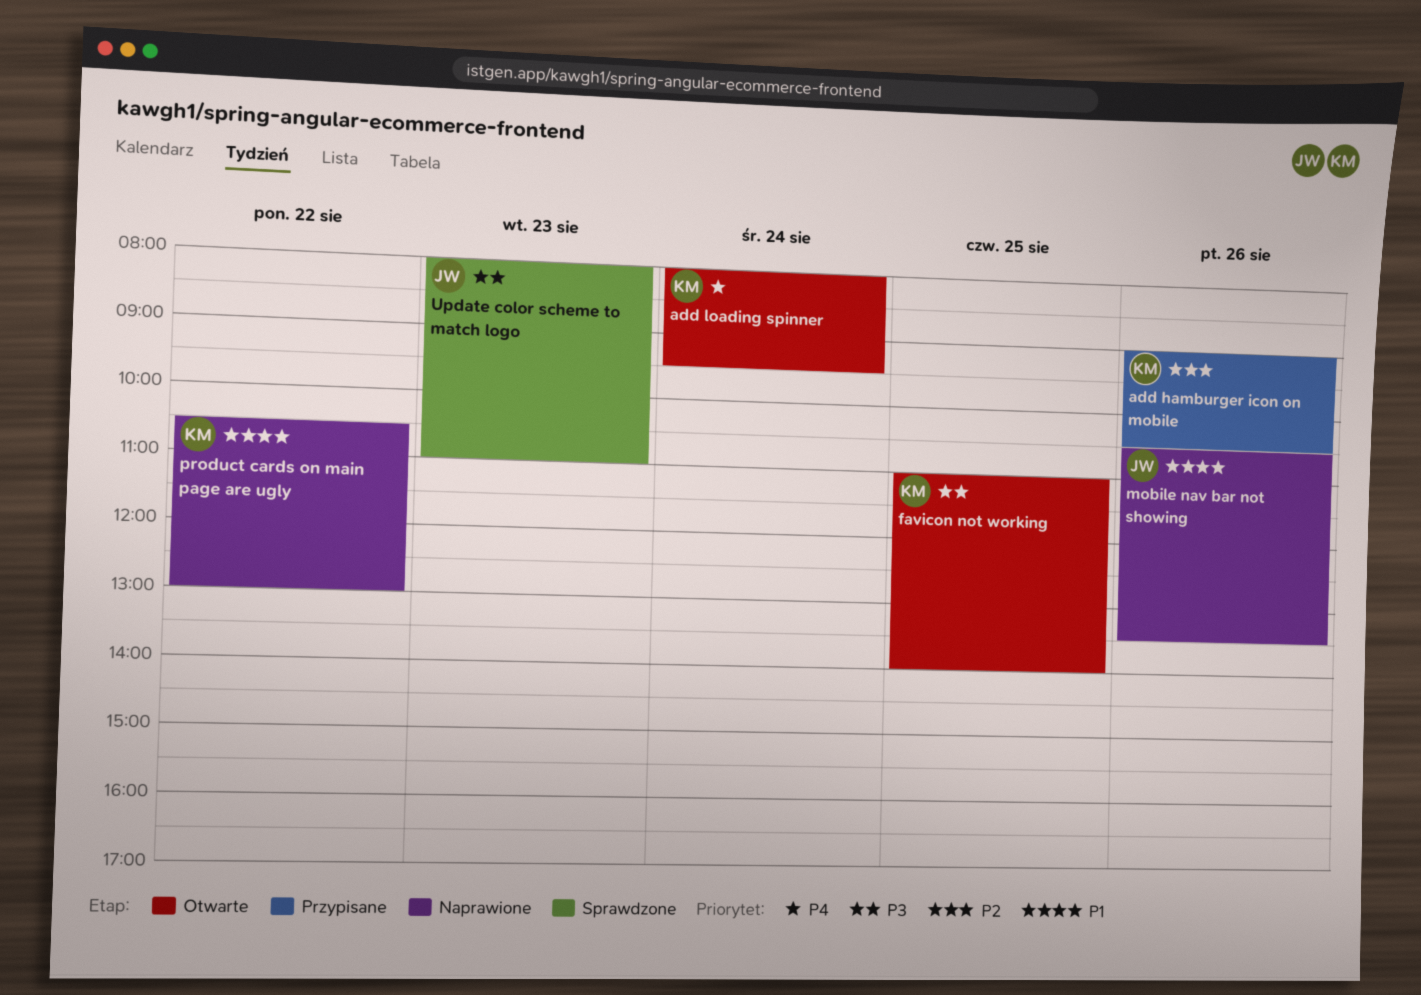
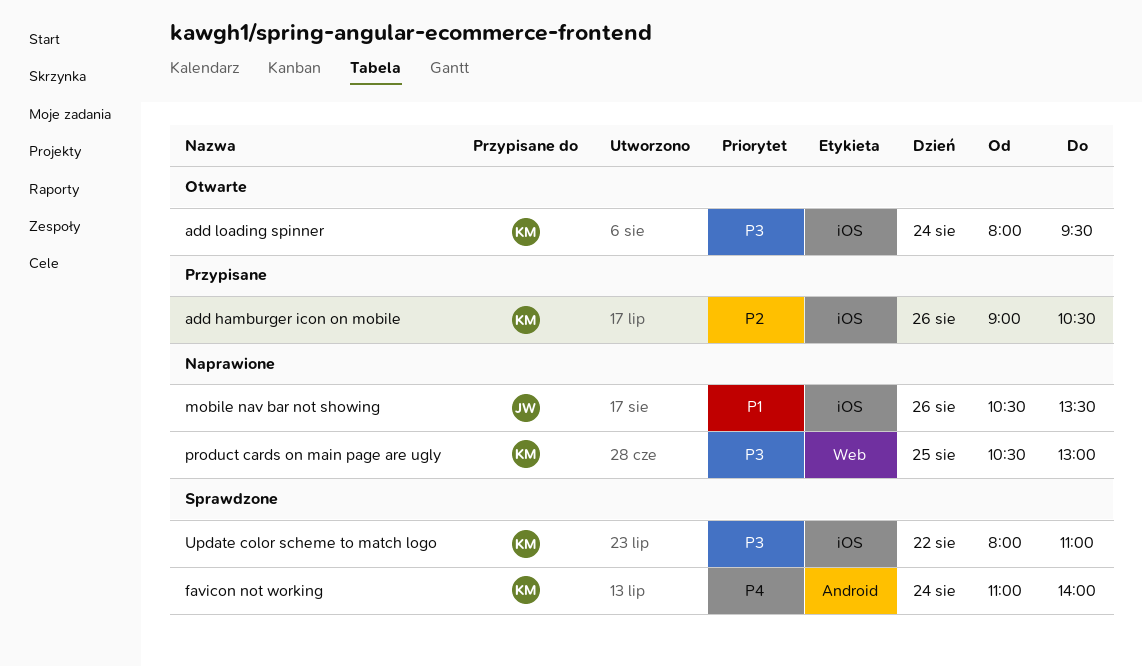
add loading spinner, priority: P4 -> P3
favicon not working, status: Otwarte -> Sprawdzone
favicon not working, priority: P3 -> P4
favicon not working, day: Aug 25 -> Aug 24
product cards on main page are ugly, priority: P1 -> P3
product cards on main page are ugly, day: Aug 22 -> Aug 25
Update color scheme to match logo, owner: JW -> KM
Update color scheme to match logo, day: Aug 23 -> Aug 22

